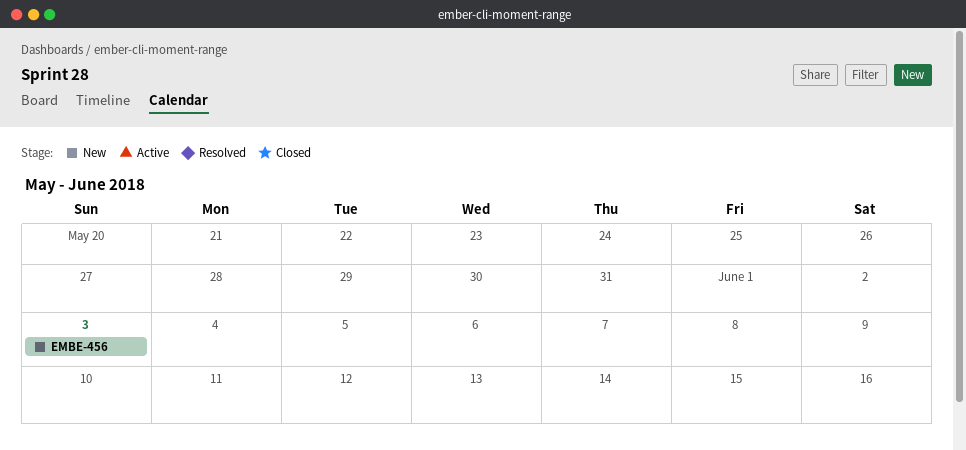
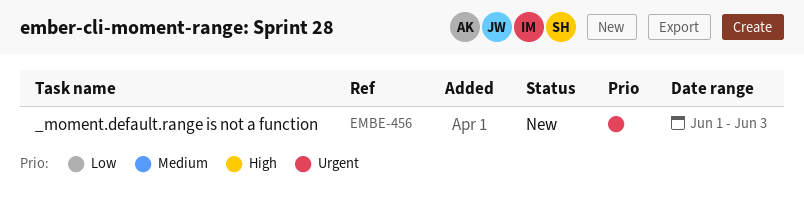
EMBE-456, start: Jun 3 -> Jun 1

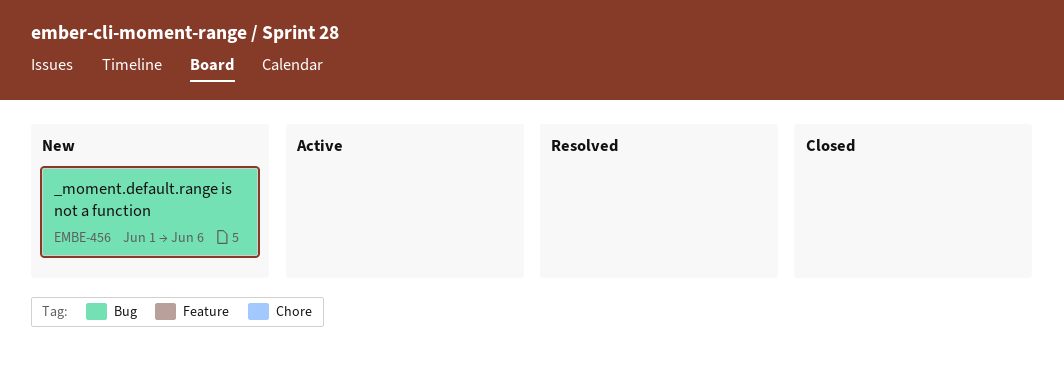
EMBE-456, due: Jun 3 -> Jun 6

